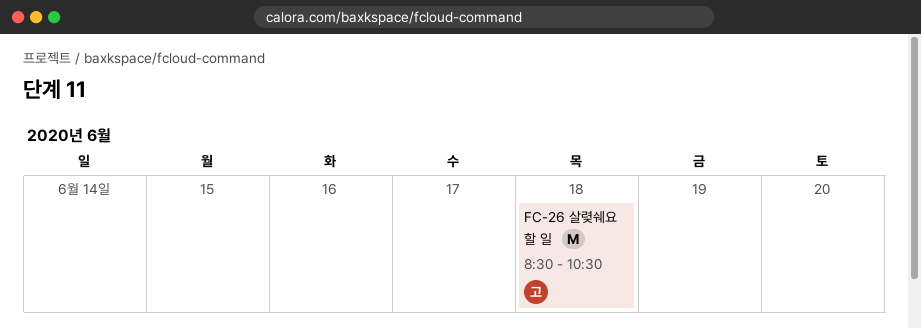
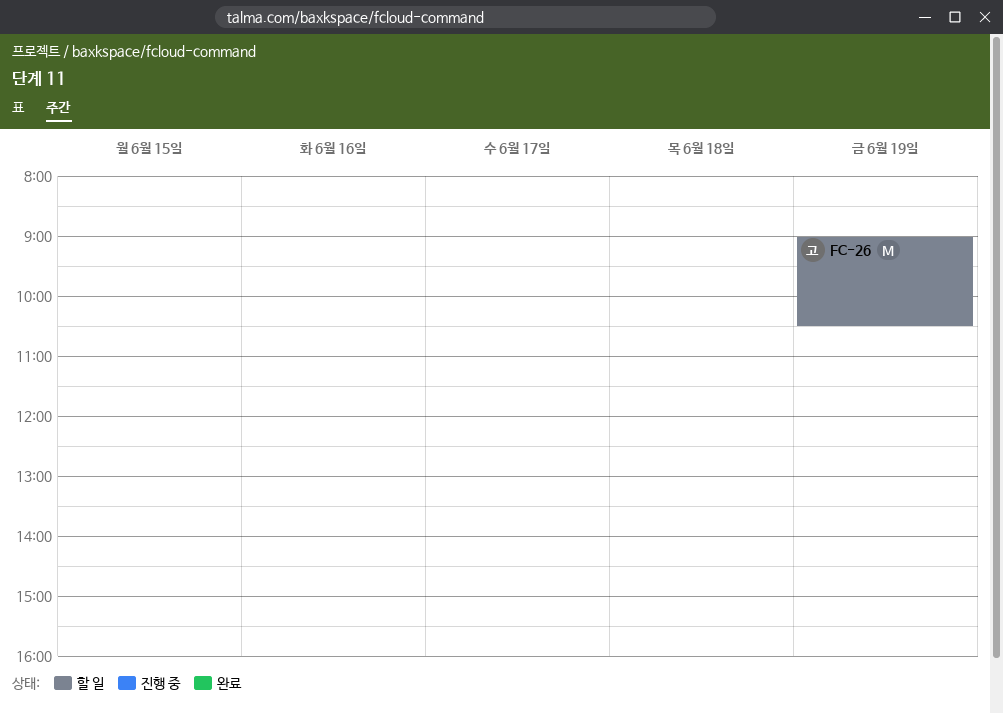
FC-26, day: Jun 18 -> Jun 19
FC-26, begins: 08:30 -> 09:00

